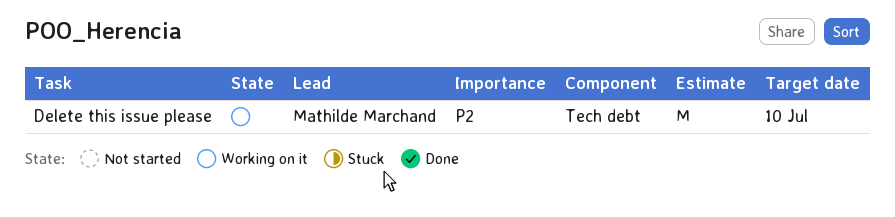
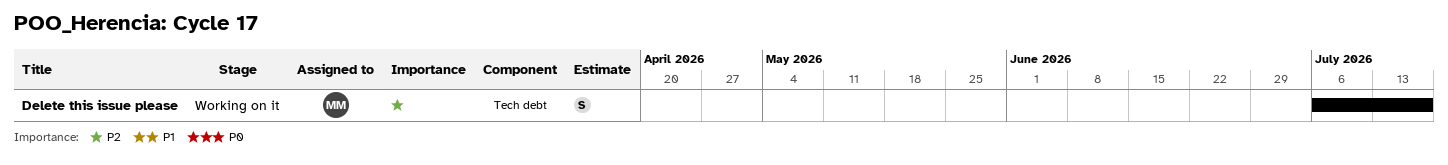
Delete this issue please, estimate: M -> S
Delete this issue please, due: Jul 10 -> Jul 17

